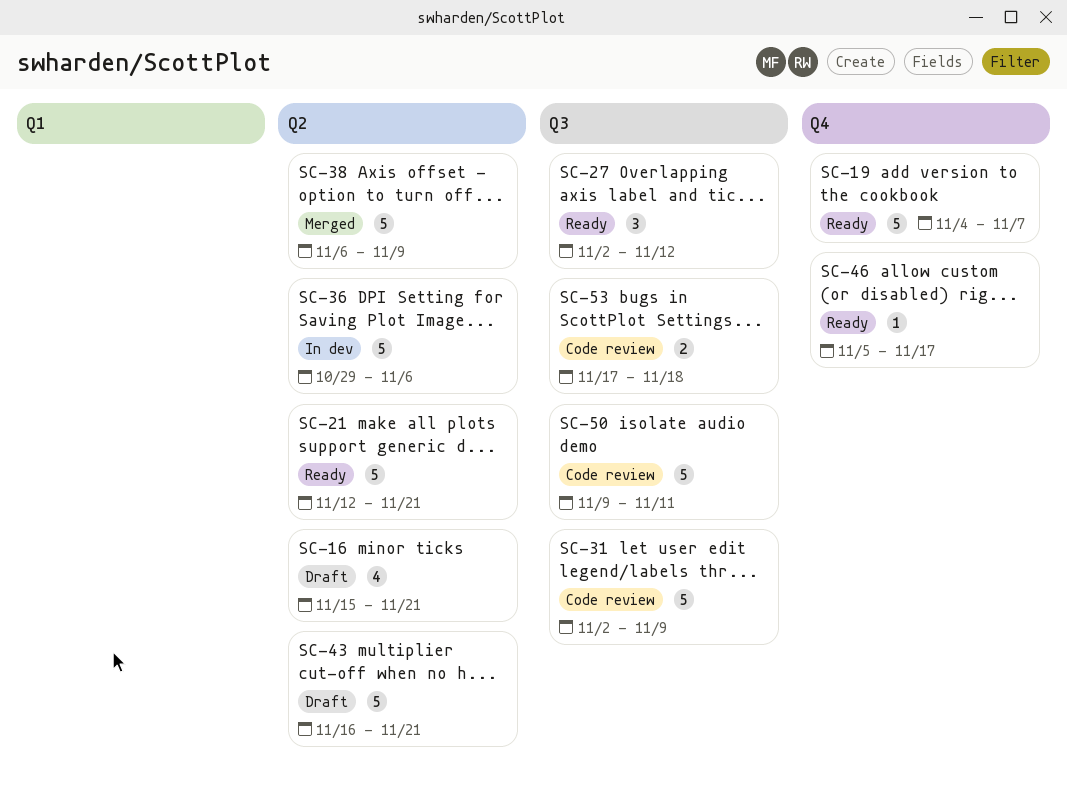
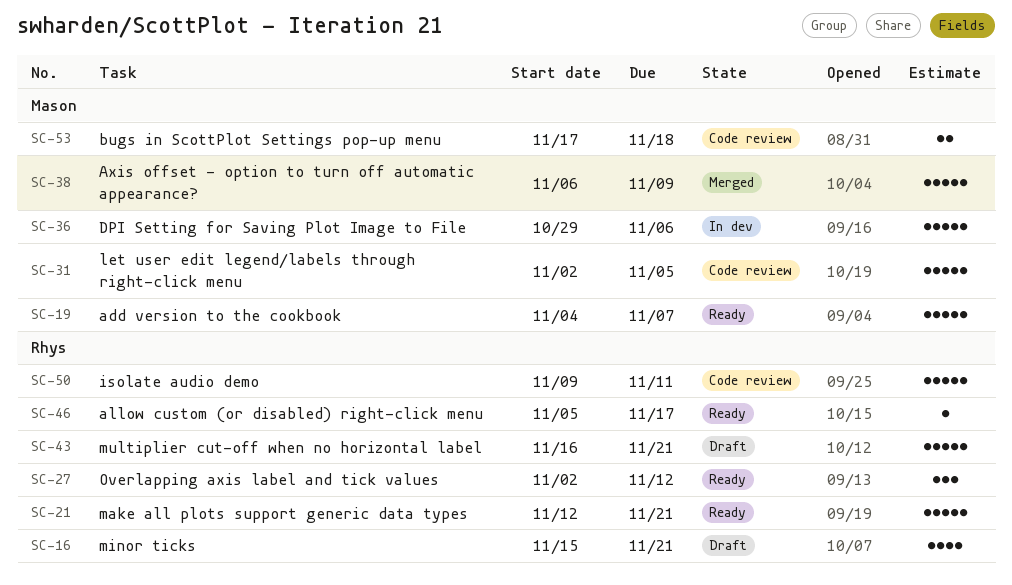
SC-31, due: Nov 9 -> Nov 5

